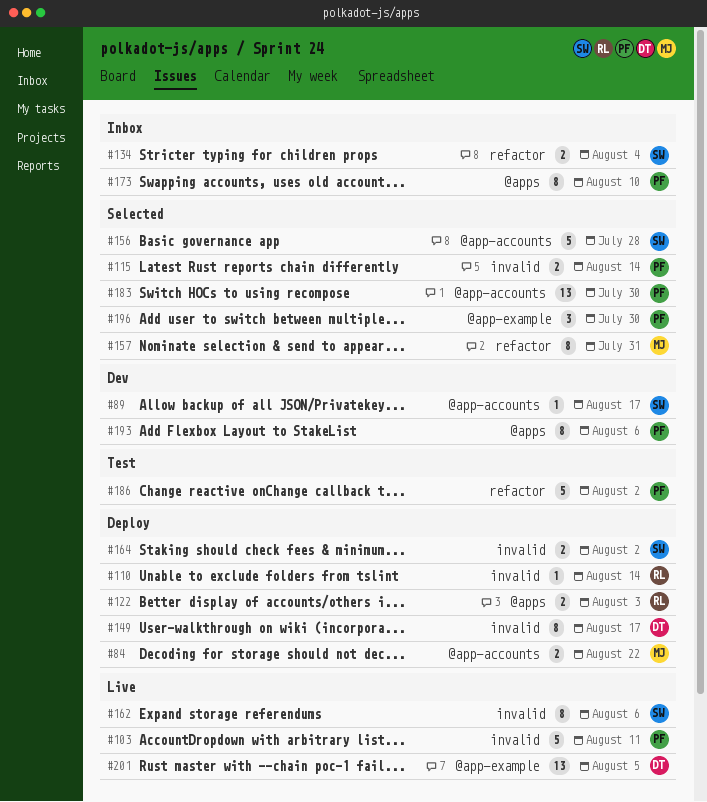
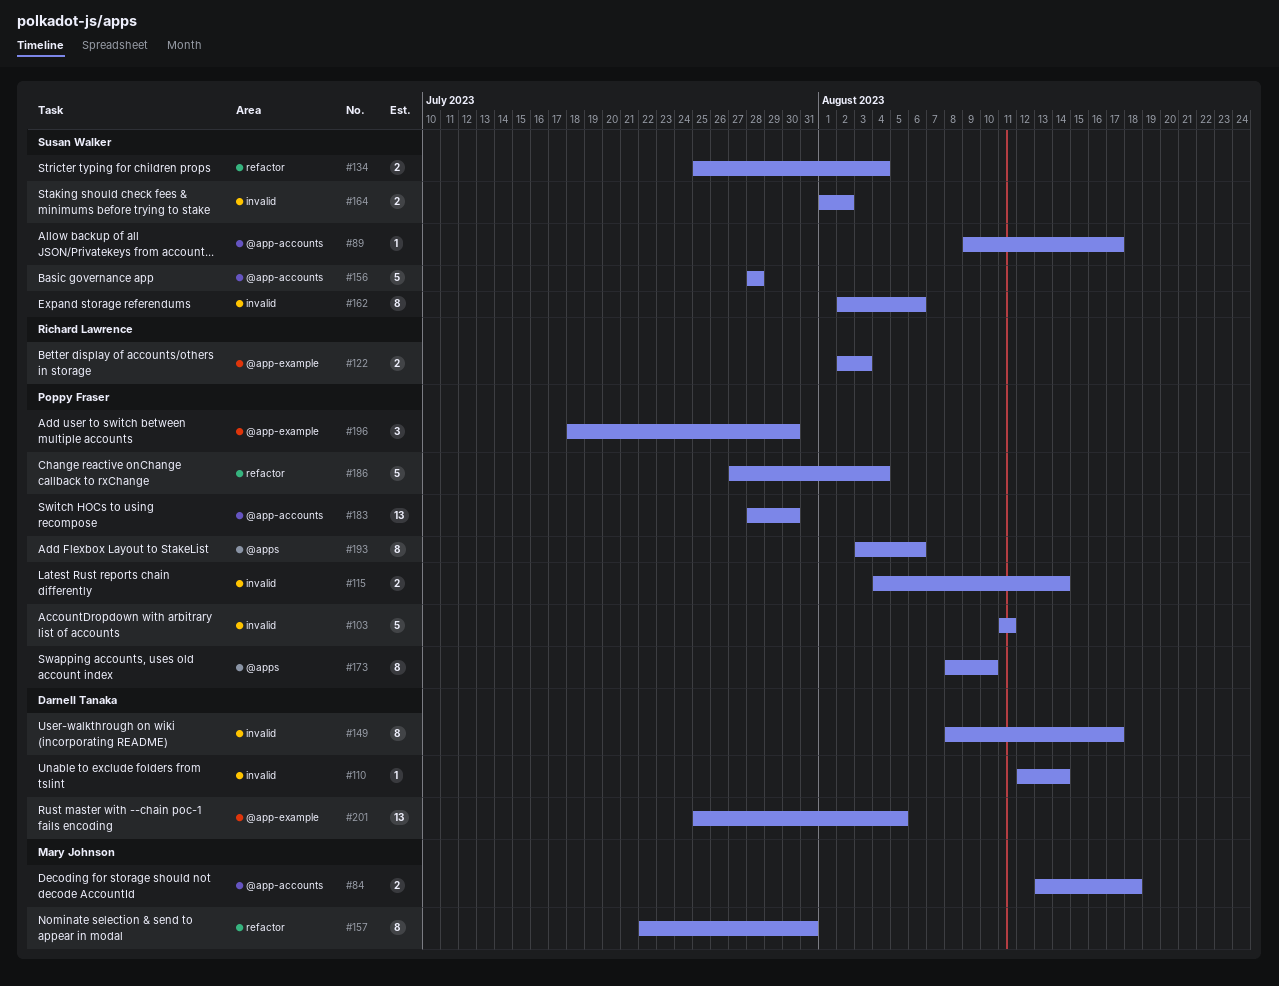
#84, due: Aug 22 -> Aug 18
#110, owner: Richard Lawrence -> Darnell Tanaka
#122, label: @apps -> @app-example
#186, due: Aug 2 -> Aug 4

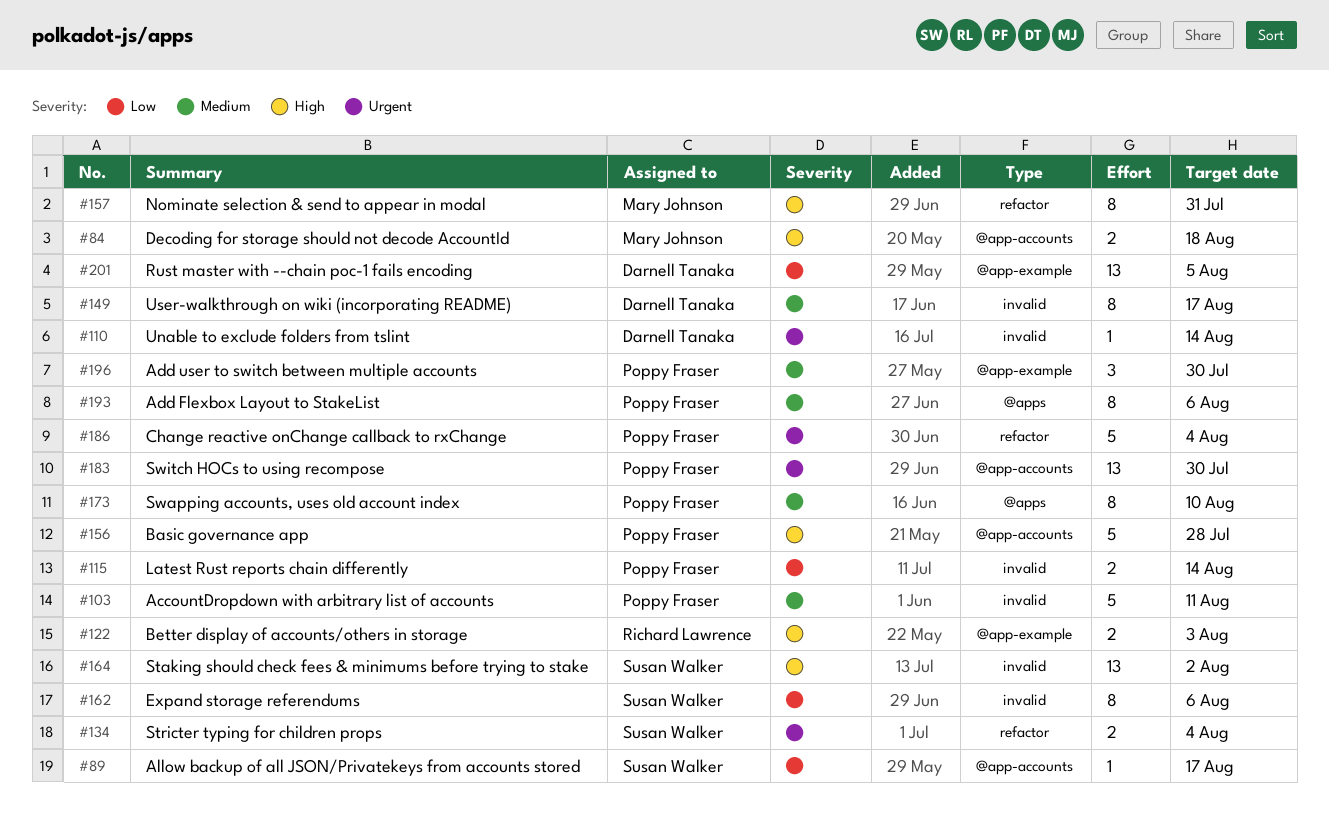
#156, owner: Susan Walker -> Poppy Fraser
#164, estimate: 2 -> 13

